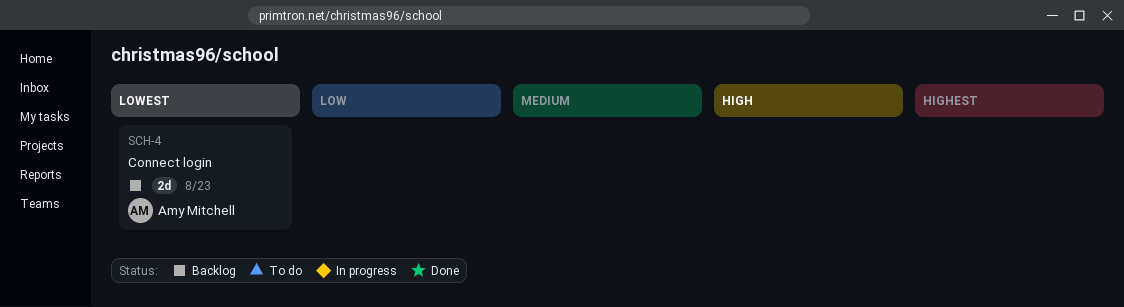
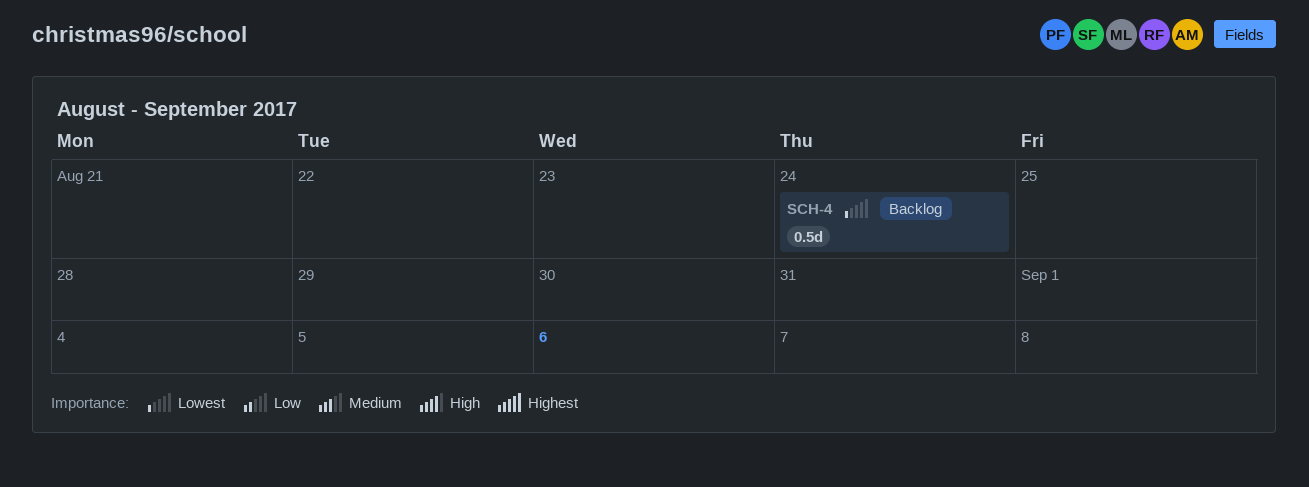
SCH-4, estimate: 2d -> 0.5d
SCH-4, due: Aug 23 -> Aug 24

